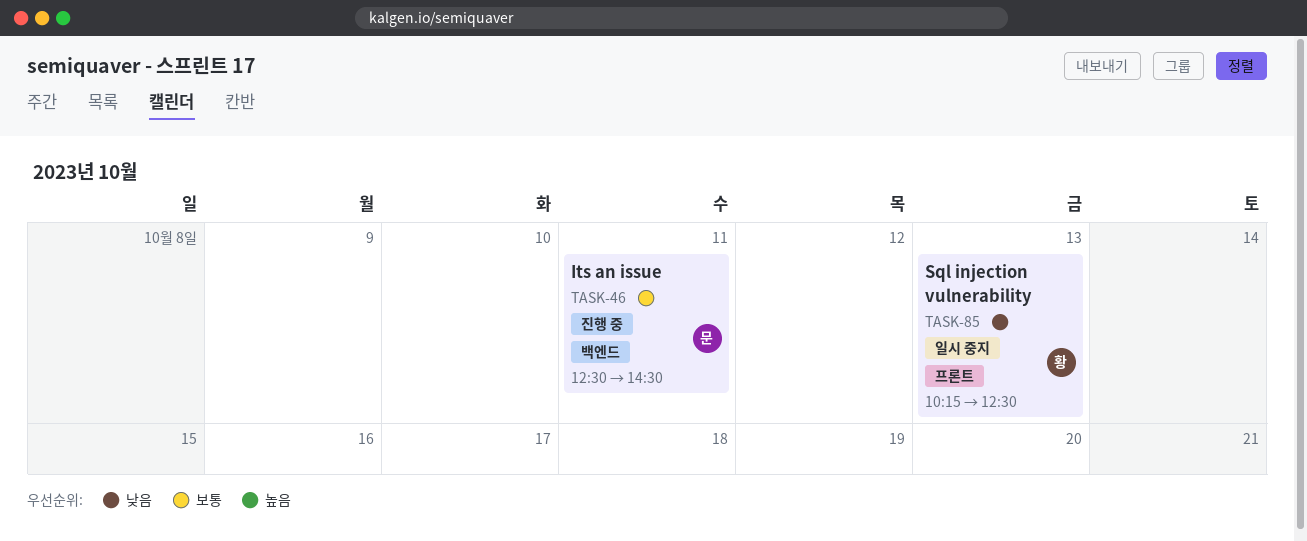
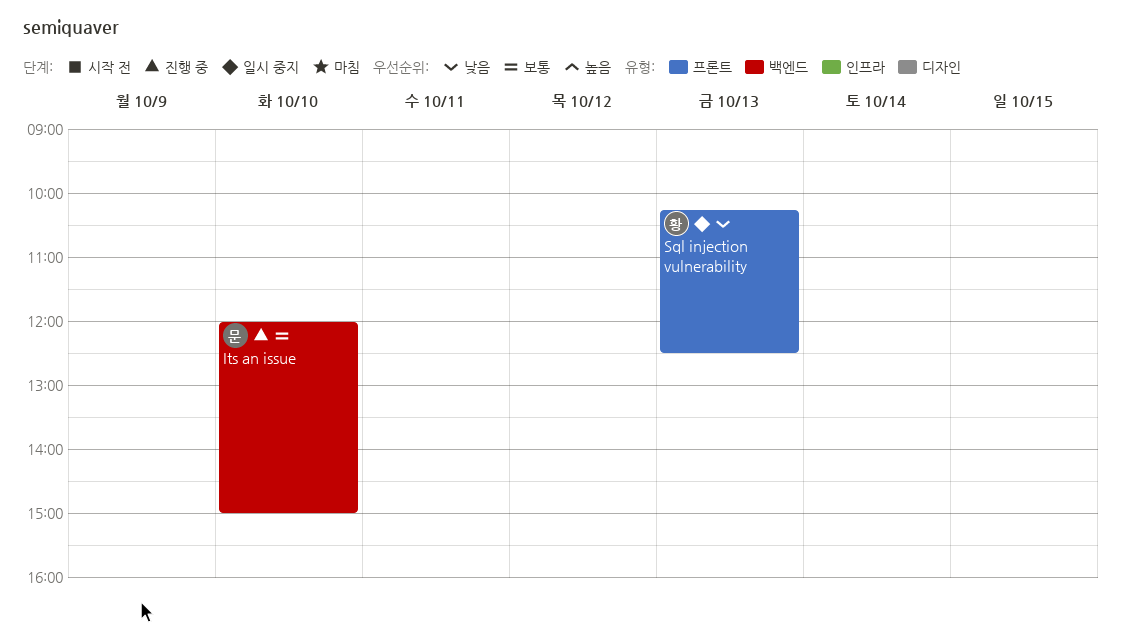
Its an issue, day: Oct 11 -> Oct 10
Its an issue, begins: 12:30 -> 12:00
Its an issue, ends: 14:30 -> 15:00

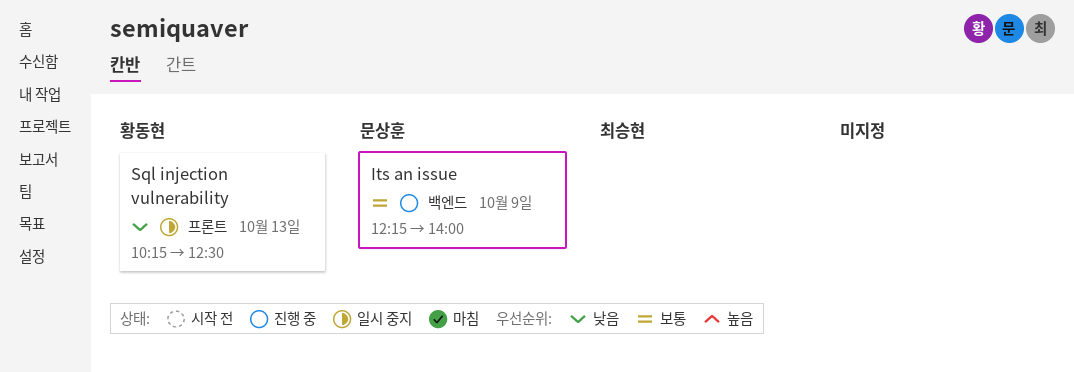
Its an issue, day: Oct 10 -> Oct 9
Its an issue, begins: 12:00 -> 12:15
Its an issue, ends: 15:00 -> 14:00

